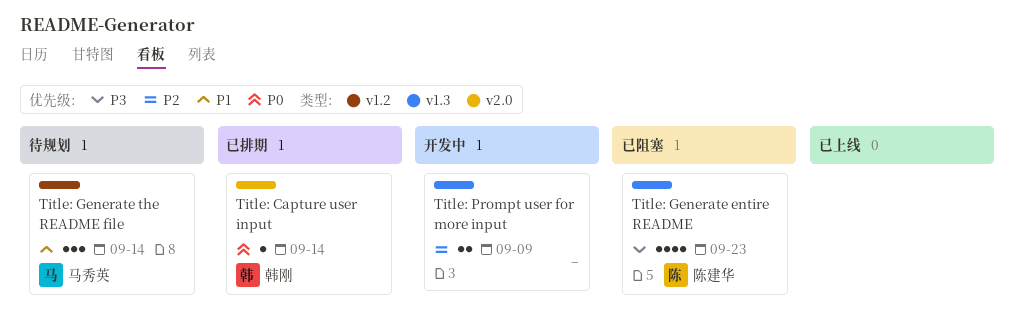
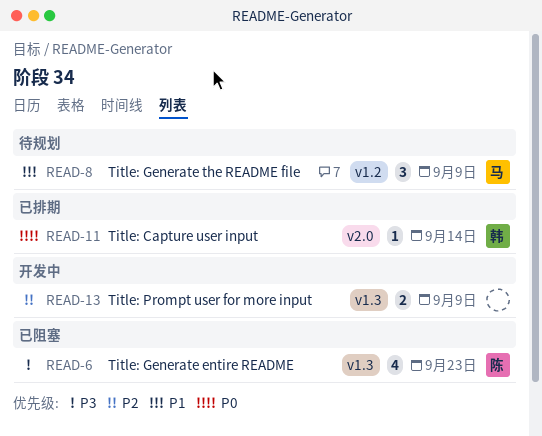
Title: Generate the README file, due: Sep 14 -> Sep 9

